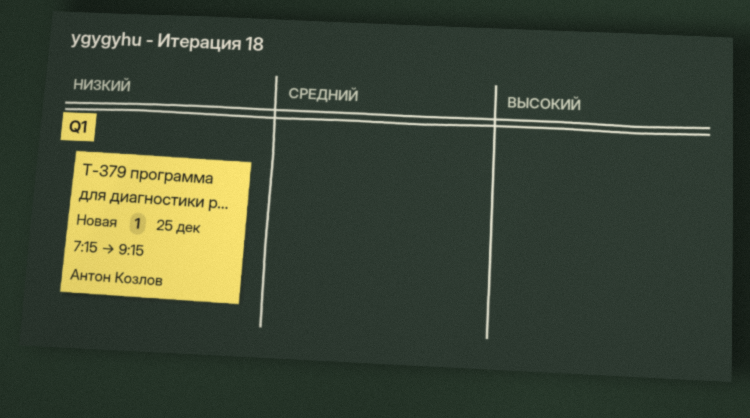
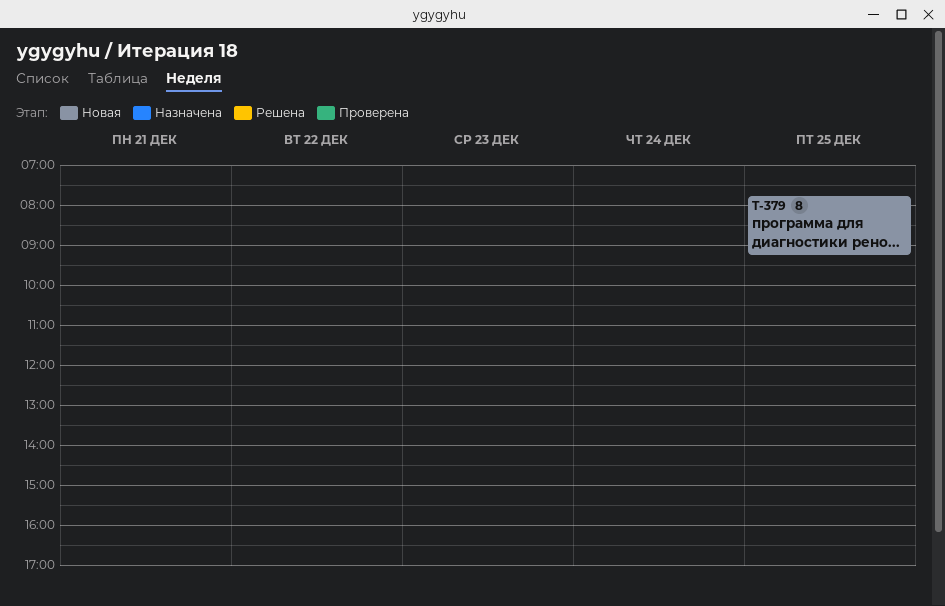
T-379, estimate: 1 -> 8
T-379, begins: 07:15 -> 07:45

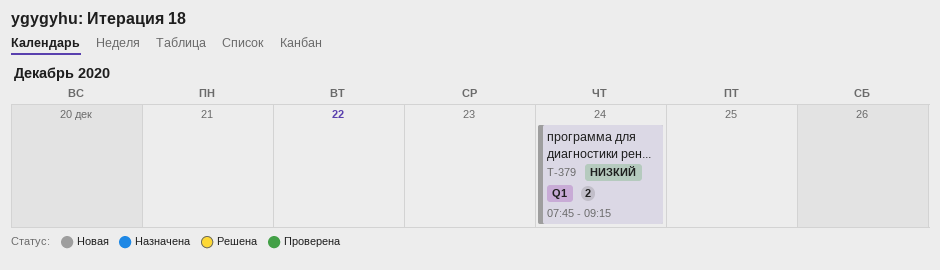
T-379, estimate: 8 -> 2
T-379, day: Dec 25 -> Dec 24

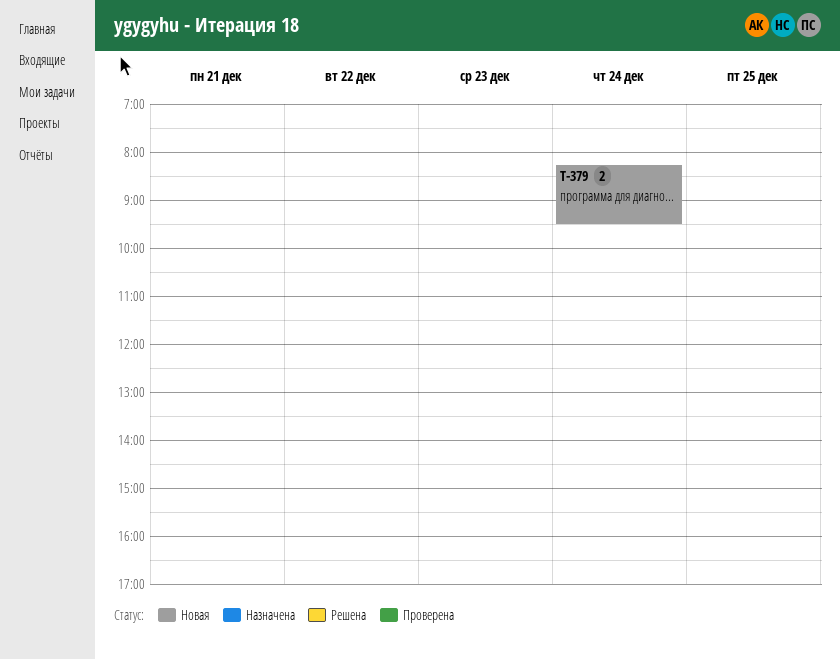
T-379, begins: 07:45 -> 08:15
T-379, ends: 09:15 -> 09:30

